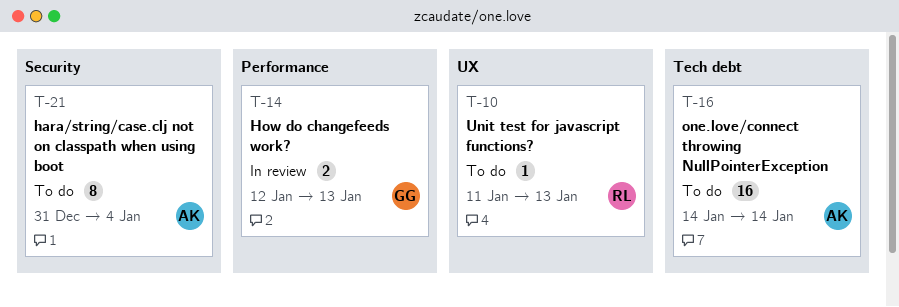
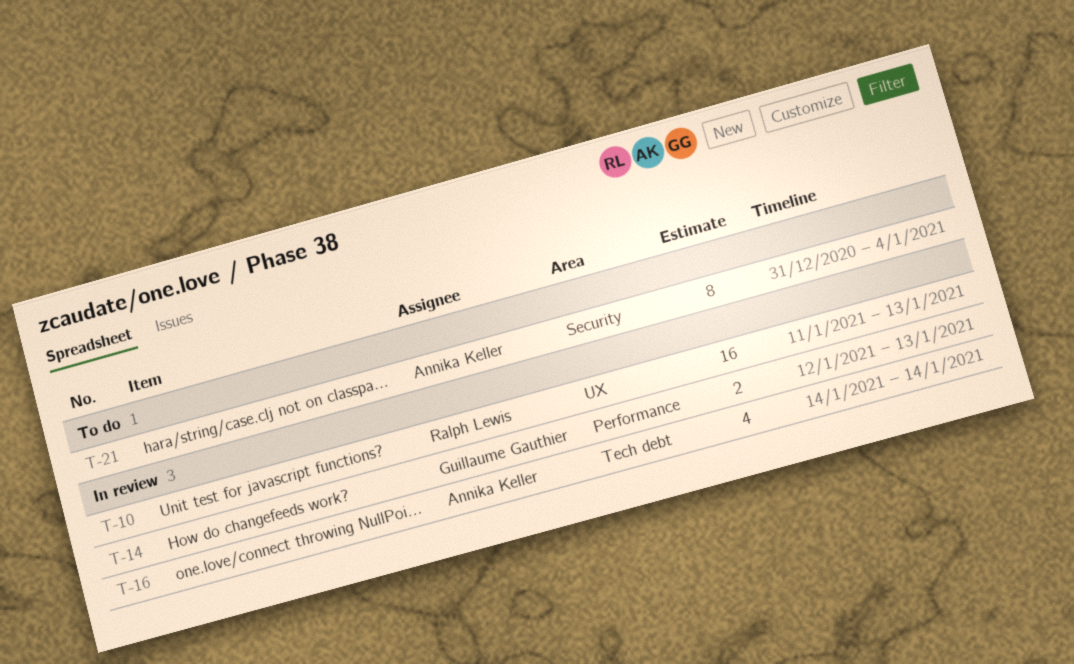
T-10, status: To do -> In review
T-10, estimate: 1 -> 16
T-16, status: To do -> In review
T-16, estimate: 16 -> 4

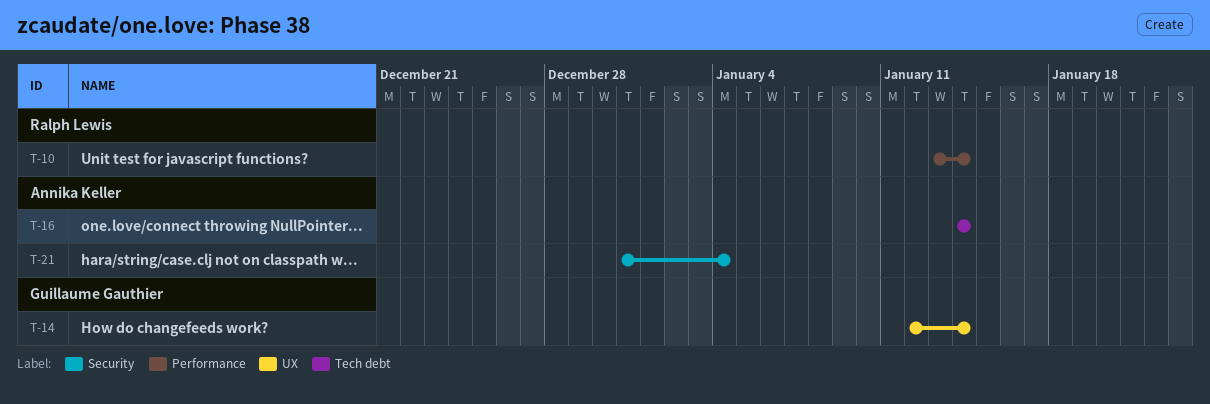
T-10, label: UX -> Performance
T-10, start: Jan 11 -> Jan 13
T-10, due: Jan 13 -> Jan 14
T-14, label: Performance -> UX
T-14, due: Jan 13 -> Jan 14

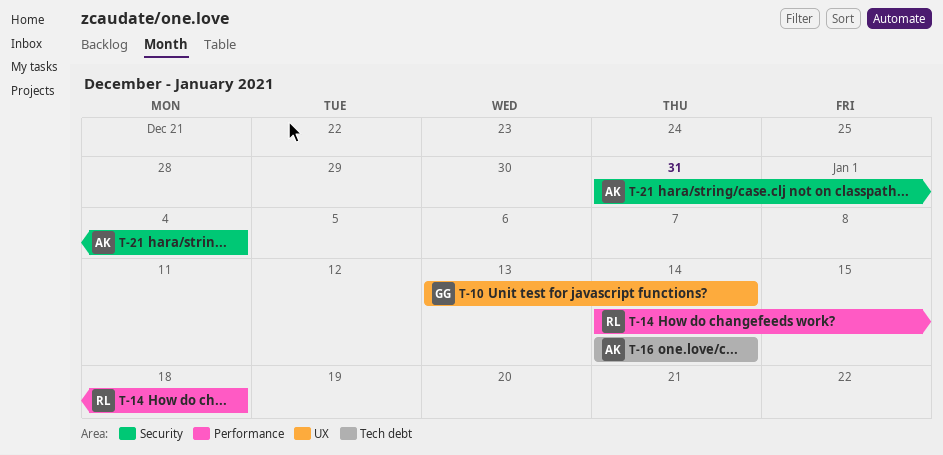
T-10, owner: Ralph Lewis -> Guillaume Gauthier
T-10, label: Performance -> UX
T-14, owner: Guillaume Gauthier -> Ralph Lewis
T-14, label: UX -> Performance
T-14, start: Jan 12 -> Jan 14
T-14, due: Jan 14 -> Jan 18

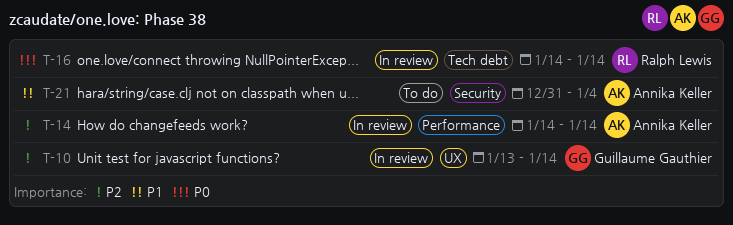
T-14, owner: Ralph Lewis -> Annika Keller
T-14, due: Jan 18 -> Jan 14
T-16, owner: Annika Keller -> Ralph Lewis

